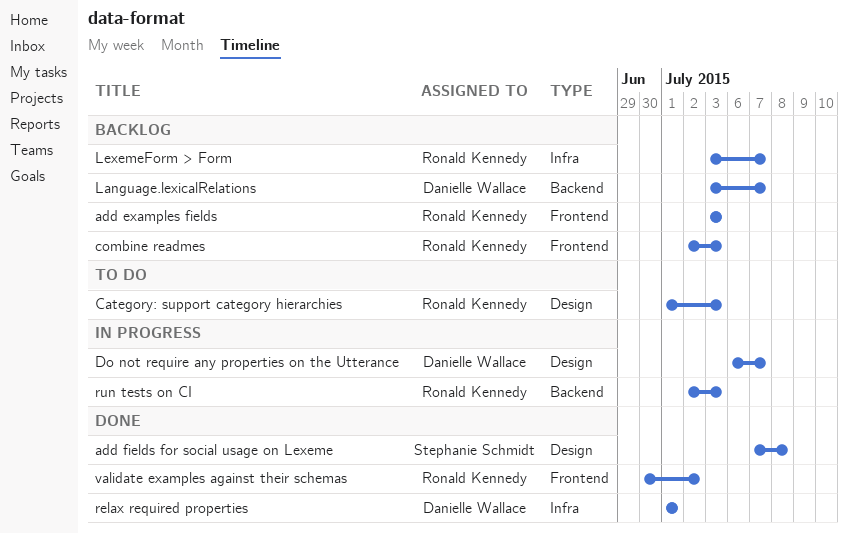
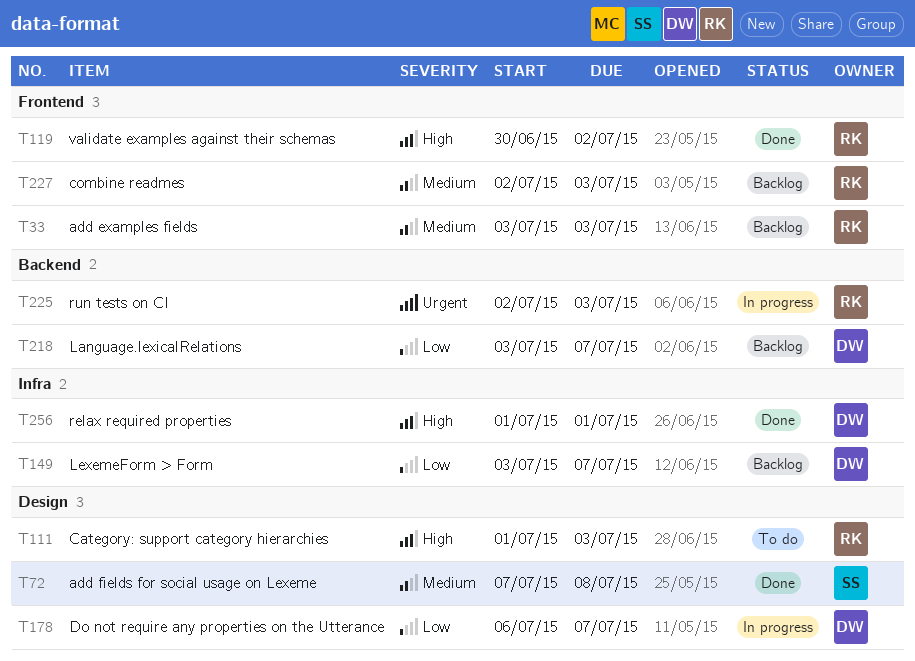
LexemeForm > Form, owner: Ronald Kennedy -> Danielle Wallace

